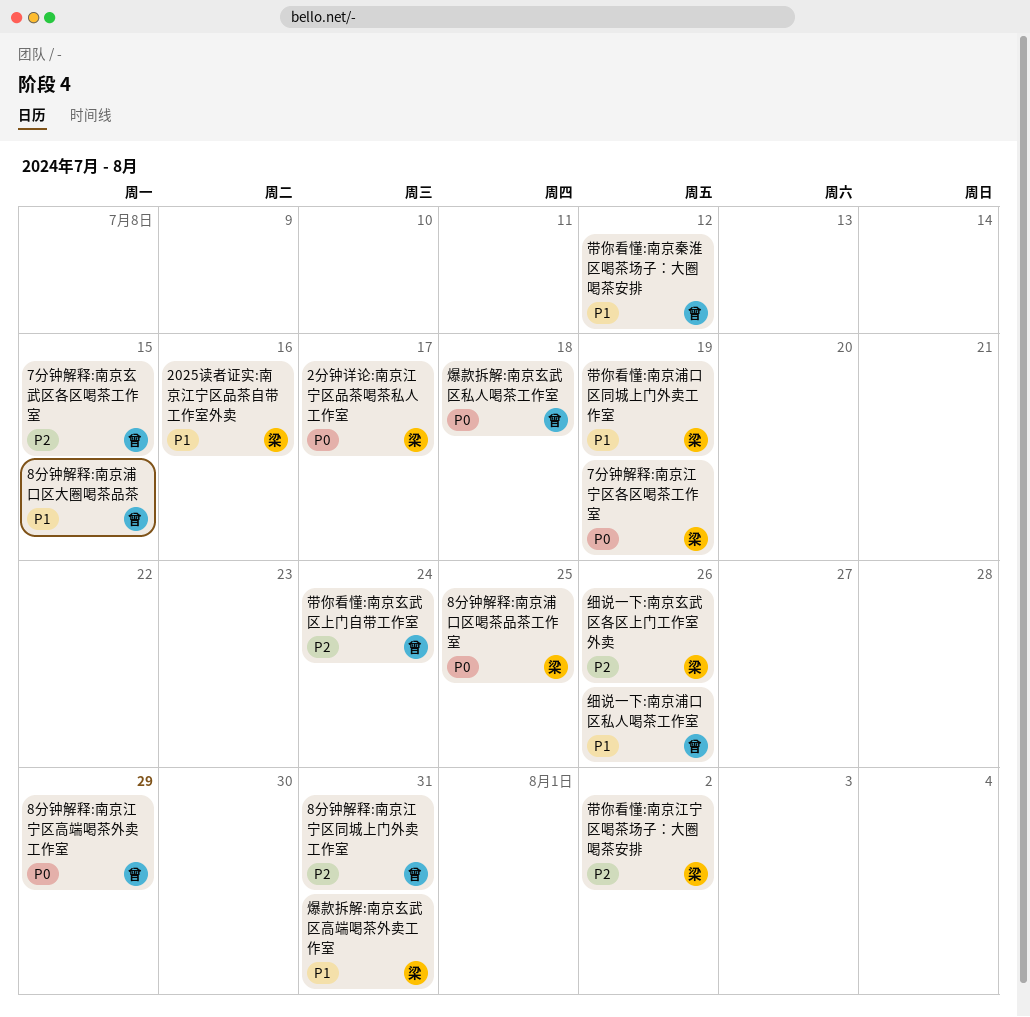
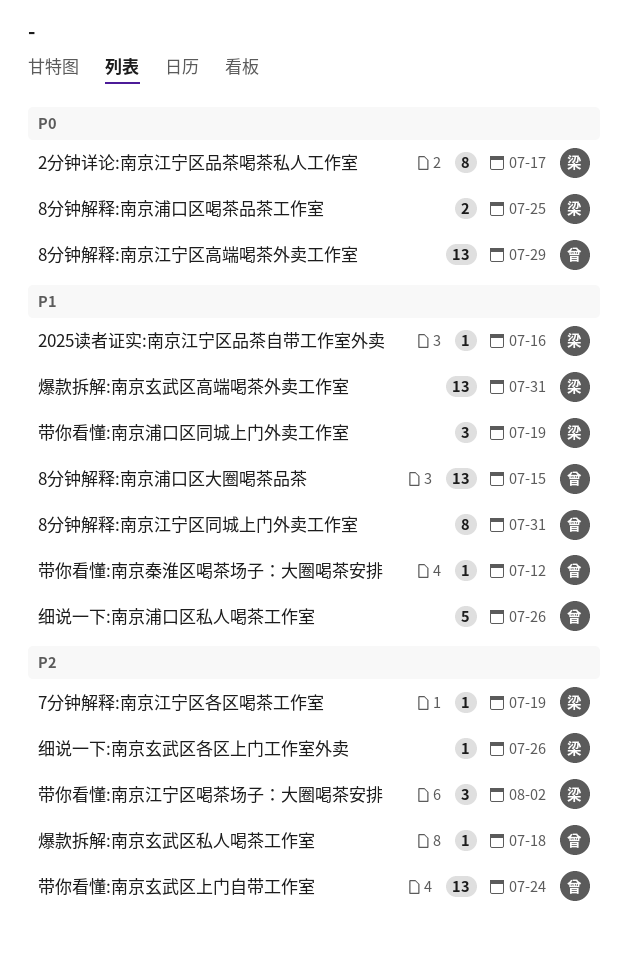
7分钟解释:南京江宁区各区喝茶工作室, priority: P0 -> P2
7分钟解释:南京玄武区各区喝茶工作室: present -> none
8分钟解释:南京江宁区同城上门外卖工作室, priority: P2 -> P1
爆款拆解:南京玄武区私人喝茶工作室, priority: P0 -> P2

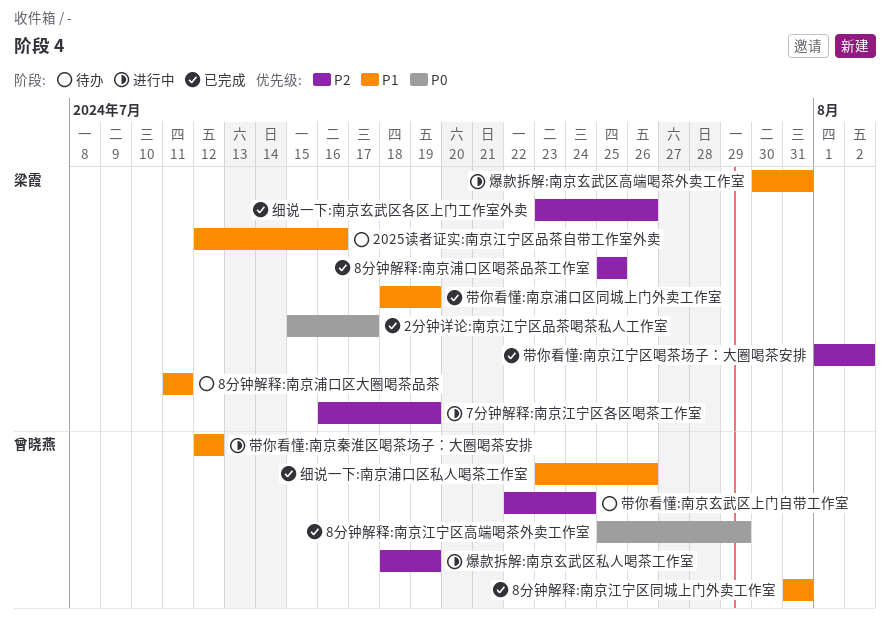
8分钟解释:南京浦口区喝茶品茶工作室, priority: P0 -> P2
8分钟解释:南京浦口区大圈喝茶品茶, owner: 曾晓燕 -> 梁霞
8分钟解释:南京浦口区大圈喝茶品茶, due: Jul 15 -> Jul 11
爆款拆解:南京玄武区私人喝茶工作室, due: Jul 18 -> Jul 19

